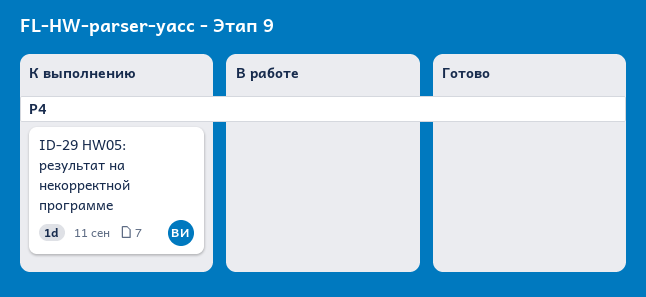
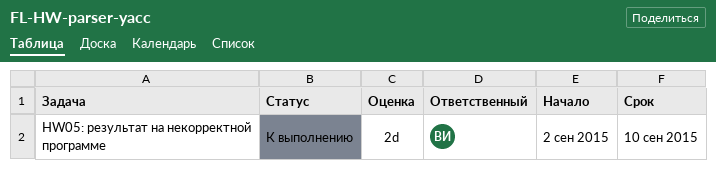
HW05: результат на некорректной программе, estimate: 1d -> 2d
HW05: результат на некорректной программе, due: Sep 11 -> Sep 10

